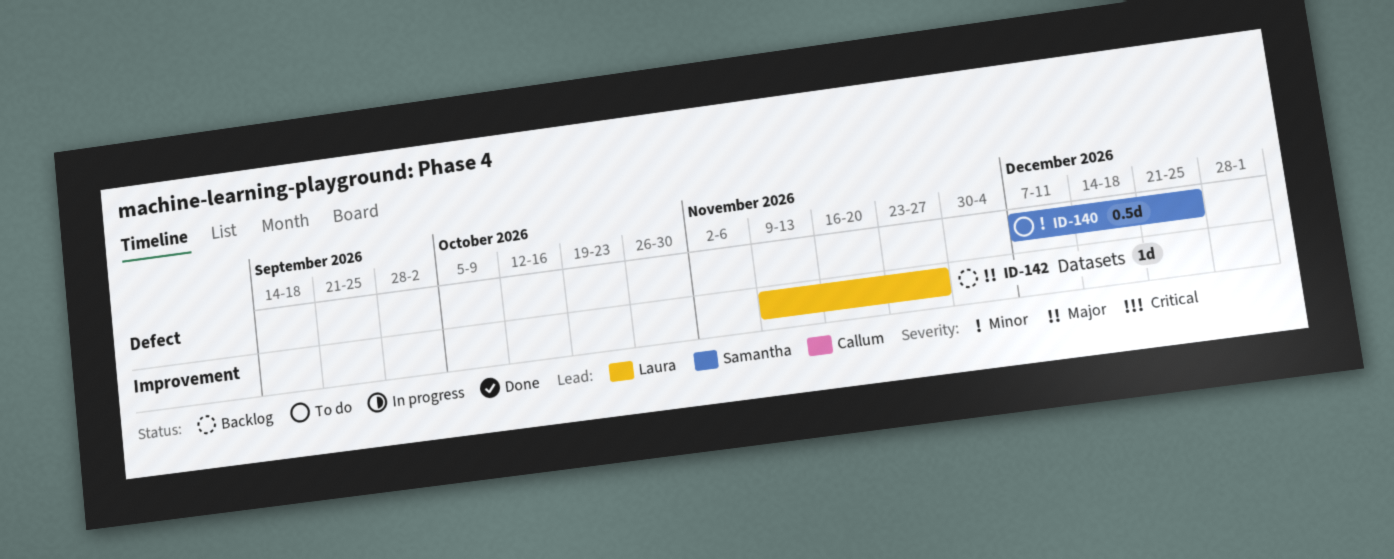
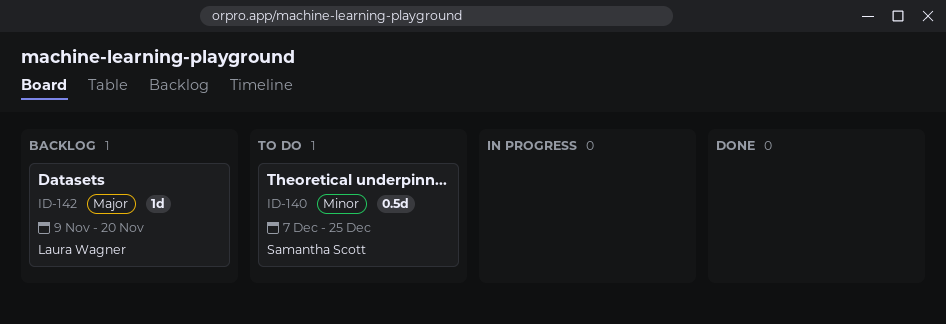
ID-142, due: Nov 27 -> Nov 20

